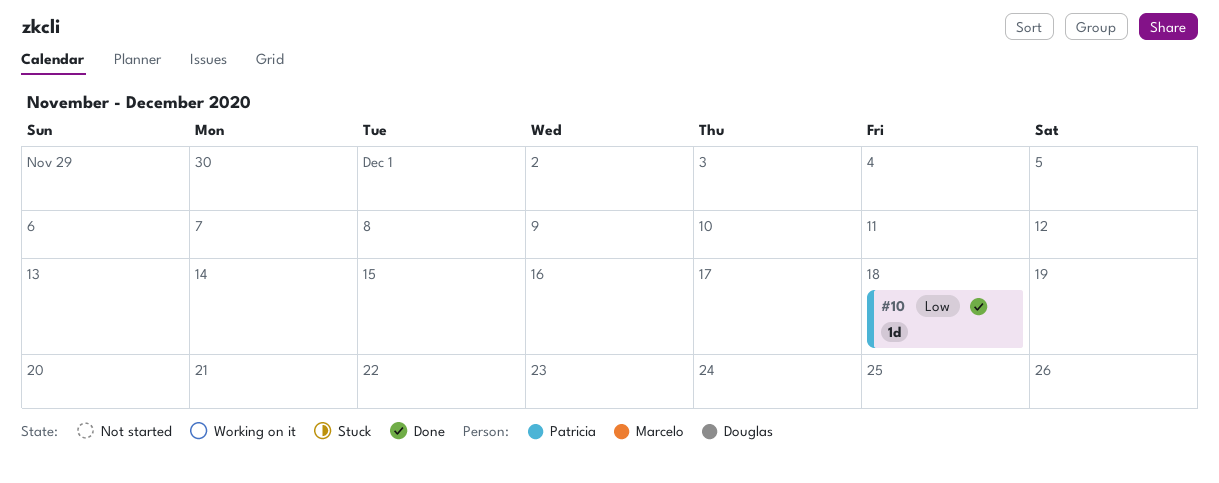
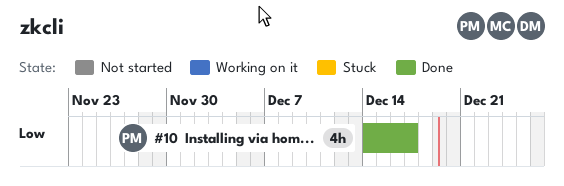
#10, estimate: 1d -> 4h
#10, due: Dec 18 -> Dec 17

